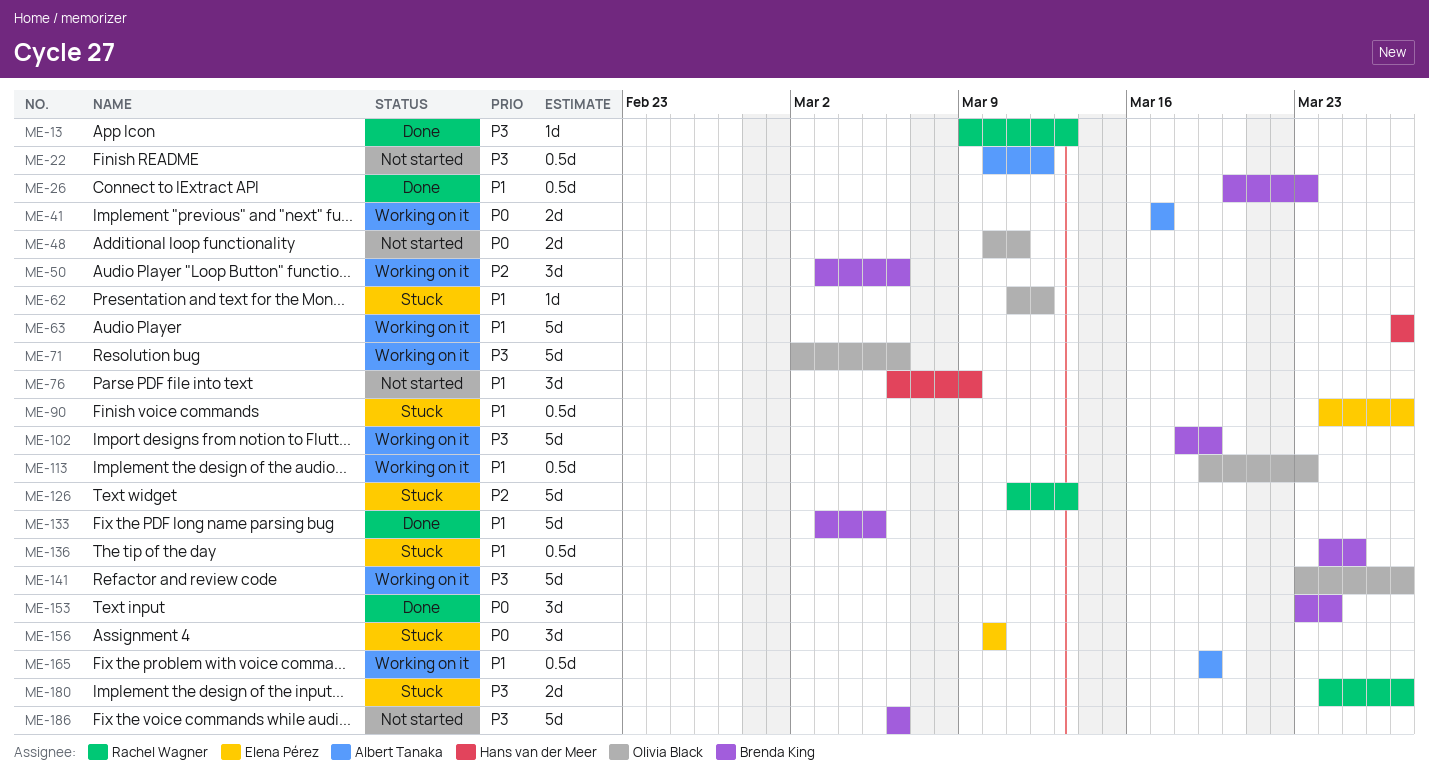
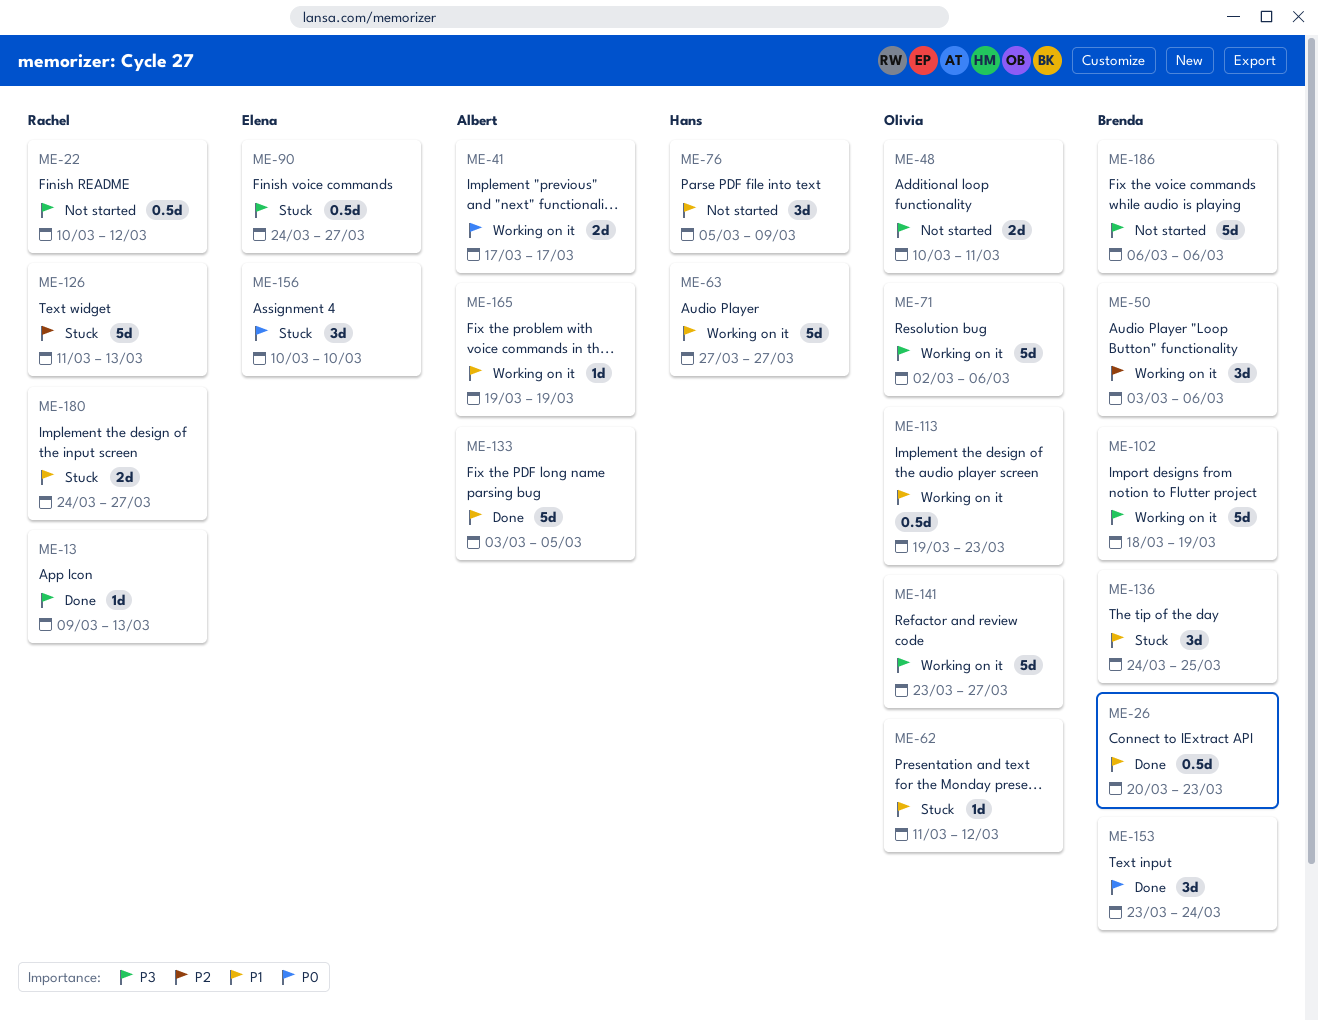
ME-22, owner: Albert Tanaka -> Rachel Wagner
ME-48, priority: P0 -> P3
ME-76, start: Mar 6 -> Mar 5
ME-90, priority: P1 -> P3
ME-133, owner: Brenda King -> Albert Tanaka
ME-136, estimate: 0.5d -> 3d
ME-165, estimate: 0.5d -> 1d
ME-180, priority: P3 -> P1

